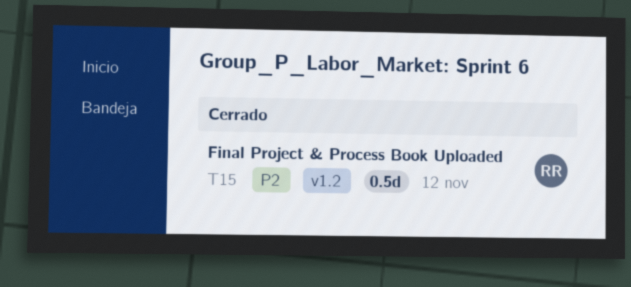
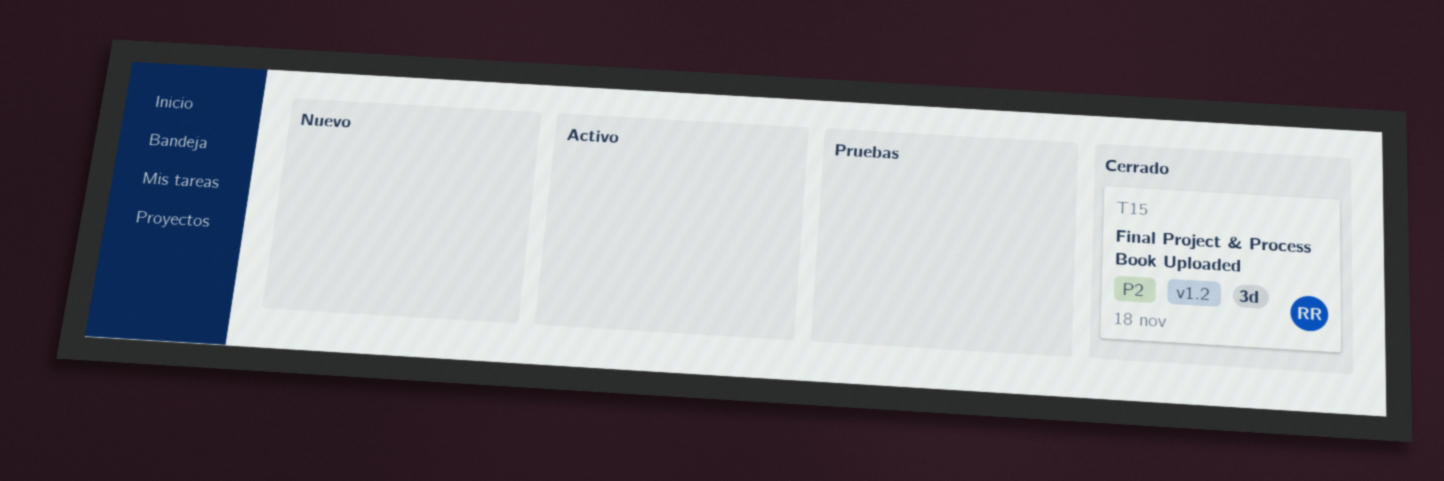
T15, estimate: 0.5d -> 3d
T15, due: Nov 12 -> Nov 18

